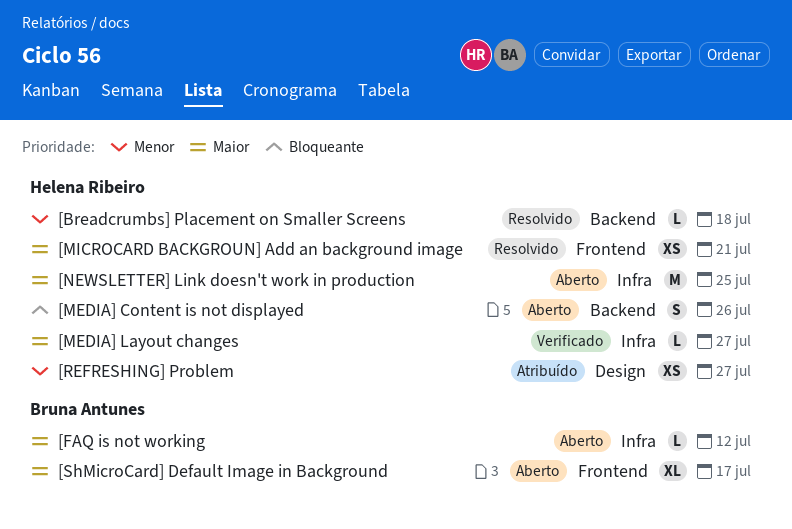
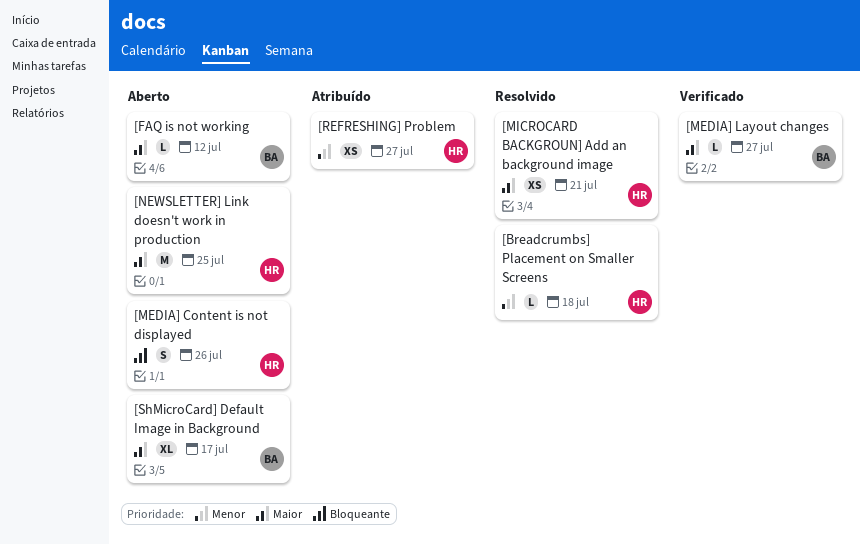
[MEDIA] Layout changes, owner: Helena Ribeiro -> Bruna Antunes

